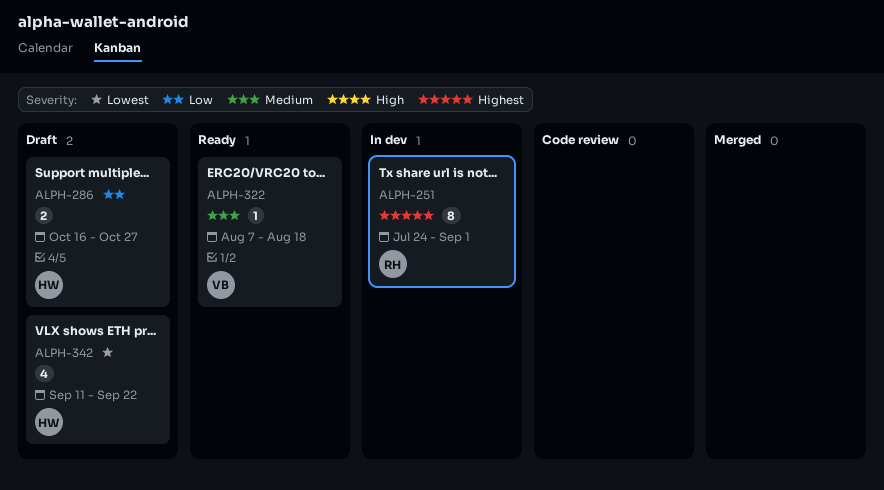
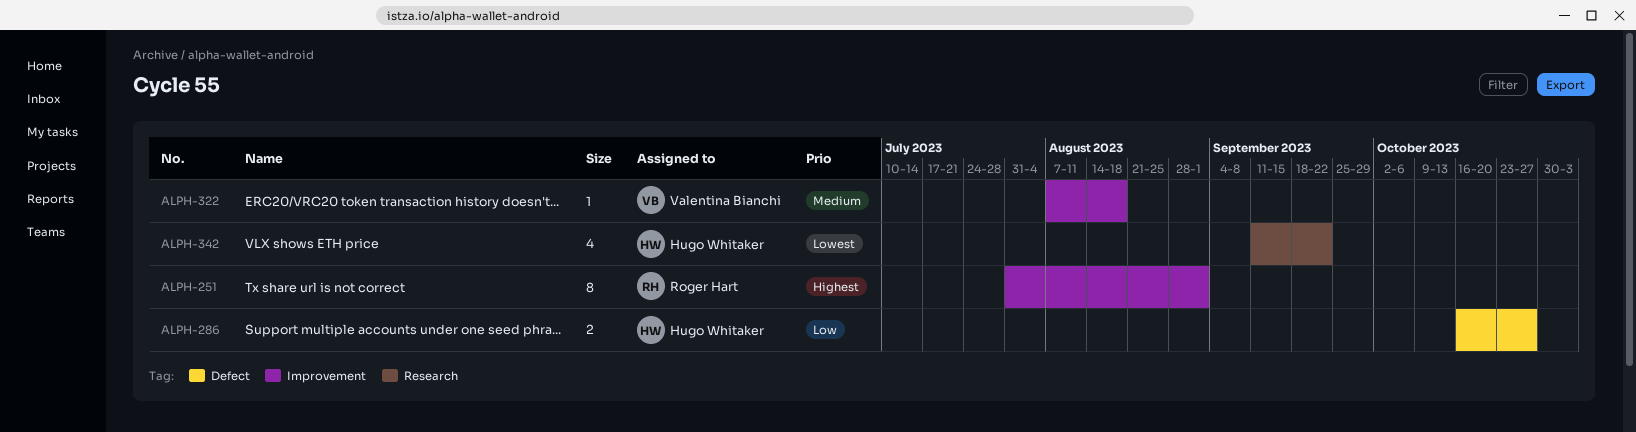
ALPH-251, start: Jul 24 -> Jul 31

